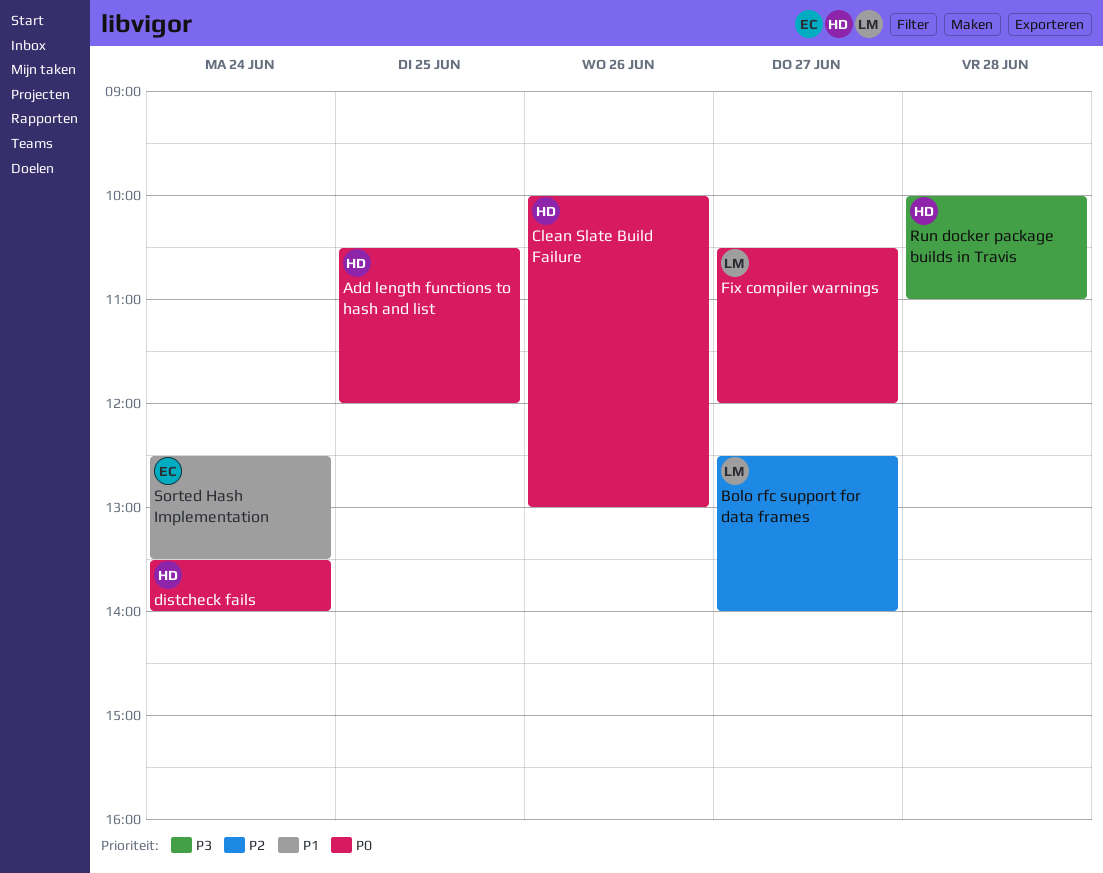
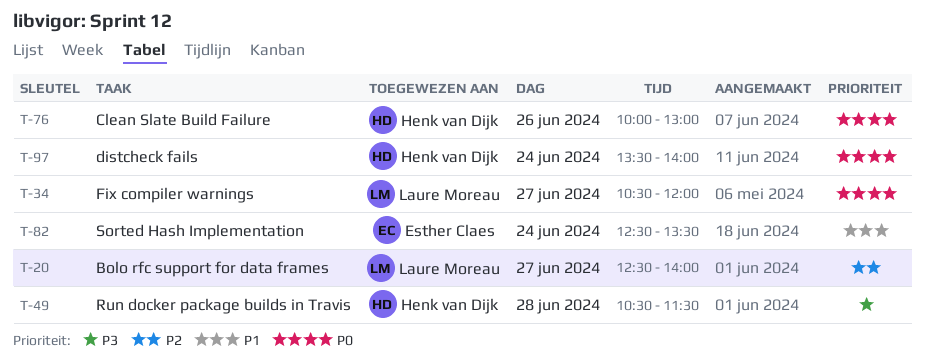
Add length functions to hash and list: present -> none
Run docker package builds in Travis, begins: 10:00 -> 10:30
Run docker package builds in Travis, ends: 11:00 -> 11:30

